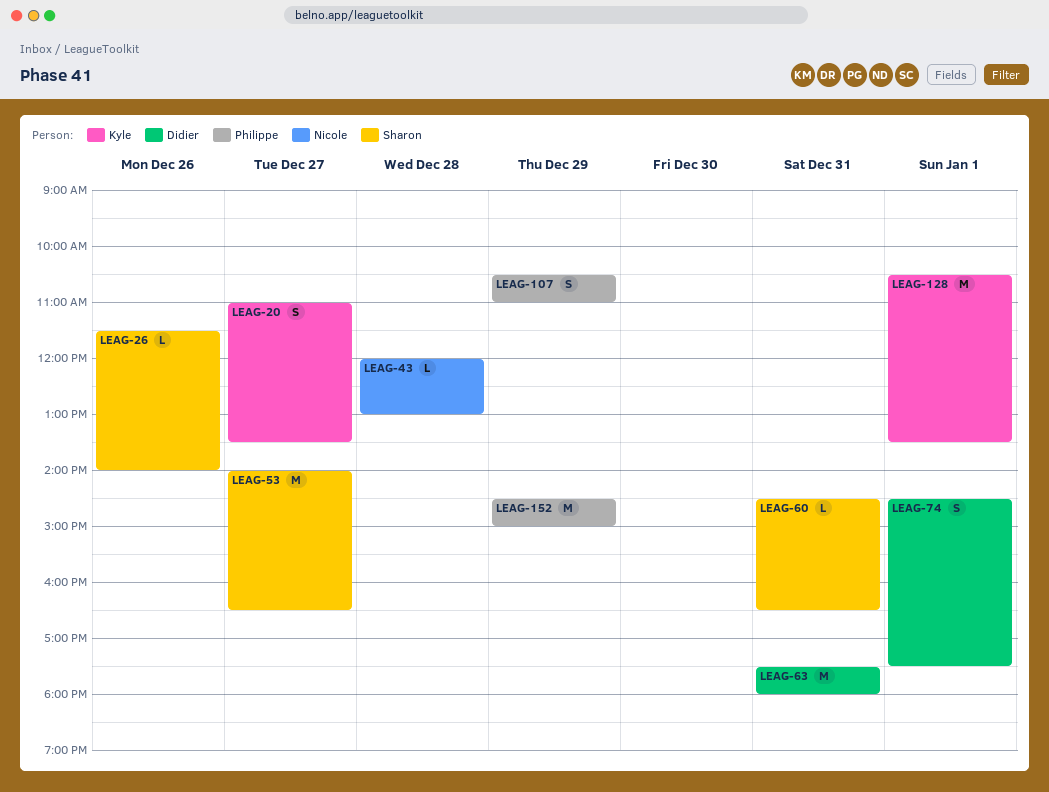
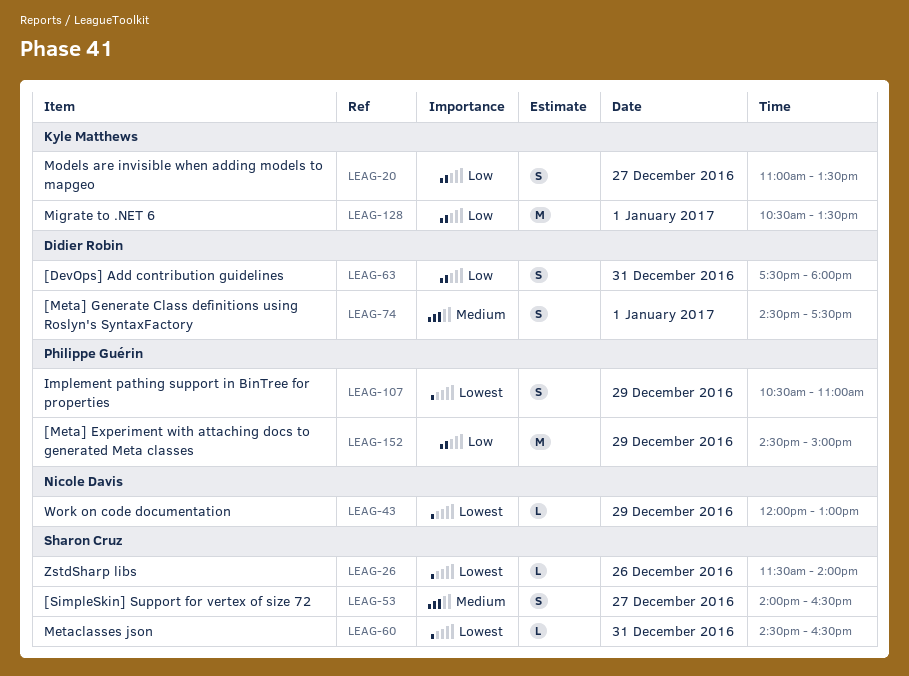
LEAG-43, day: Dec 28 -> Dec 29
LEAG-53, estimate: M -> S
LEAG-63, estimate: M -> S

